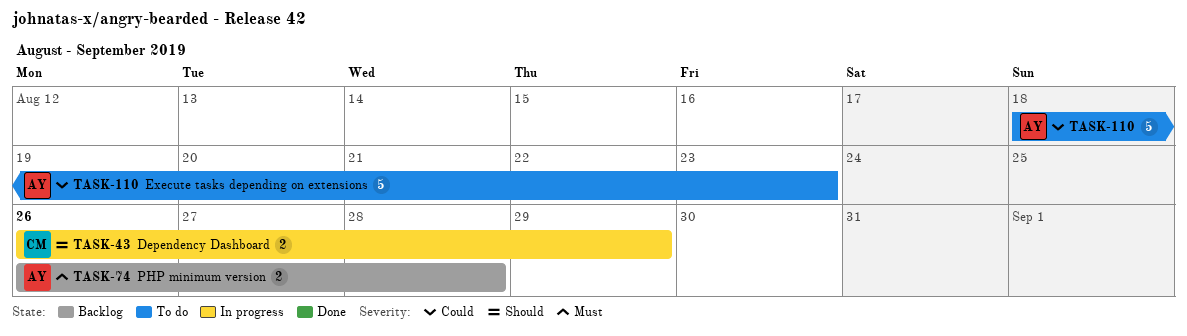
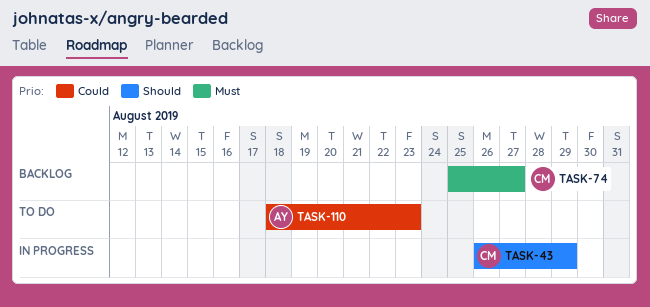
TASK-74, owner: AY -> CM
TASK-74, start: Aug 26 -> Aug 25
TASK-74, due: Aug 28 -> Aug 27

